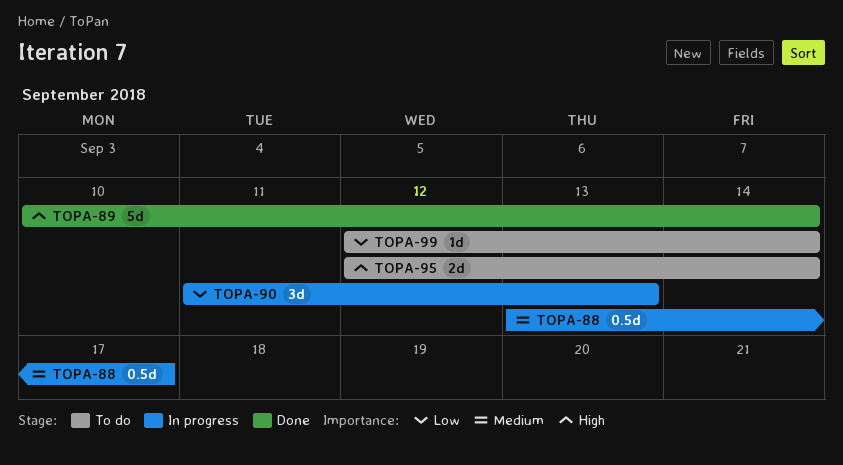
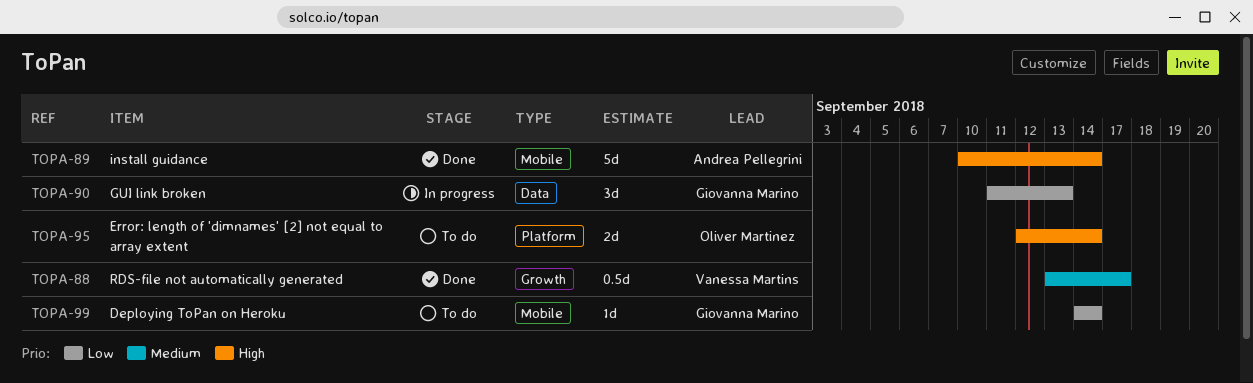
TOPA-88, status: In progress -> Done
TOPA-99, start: Sep 12 -> Sep 14

